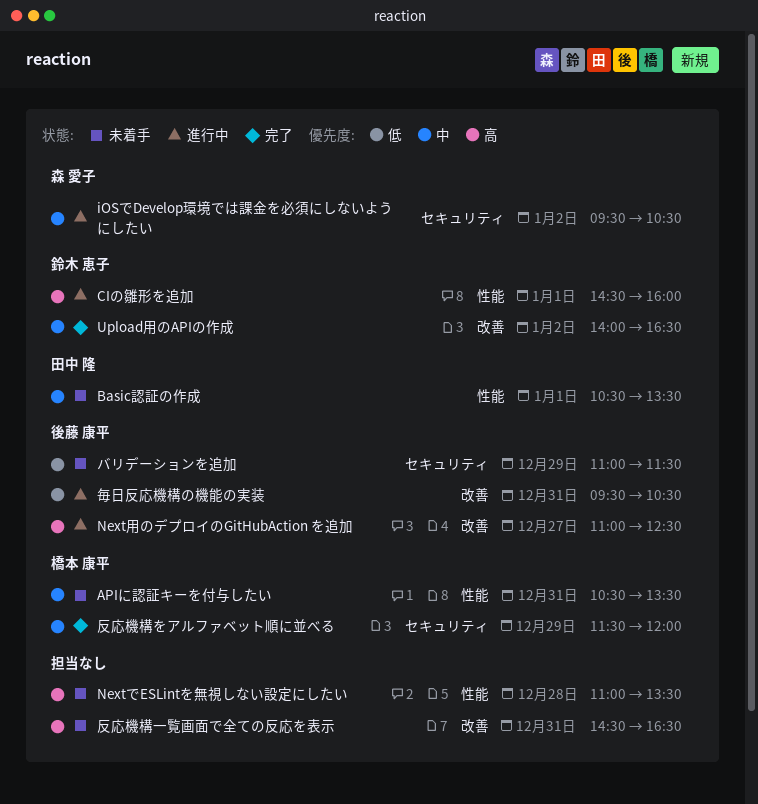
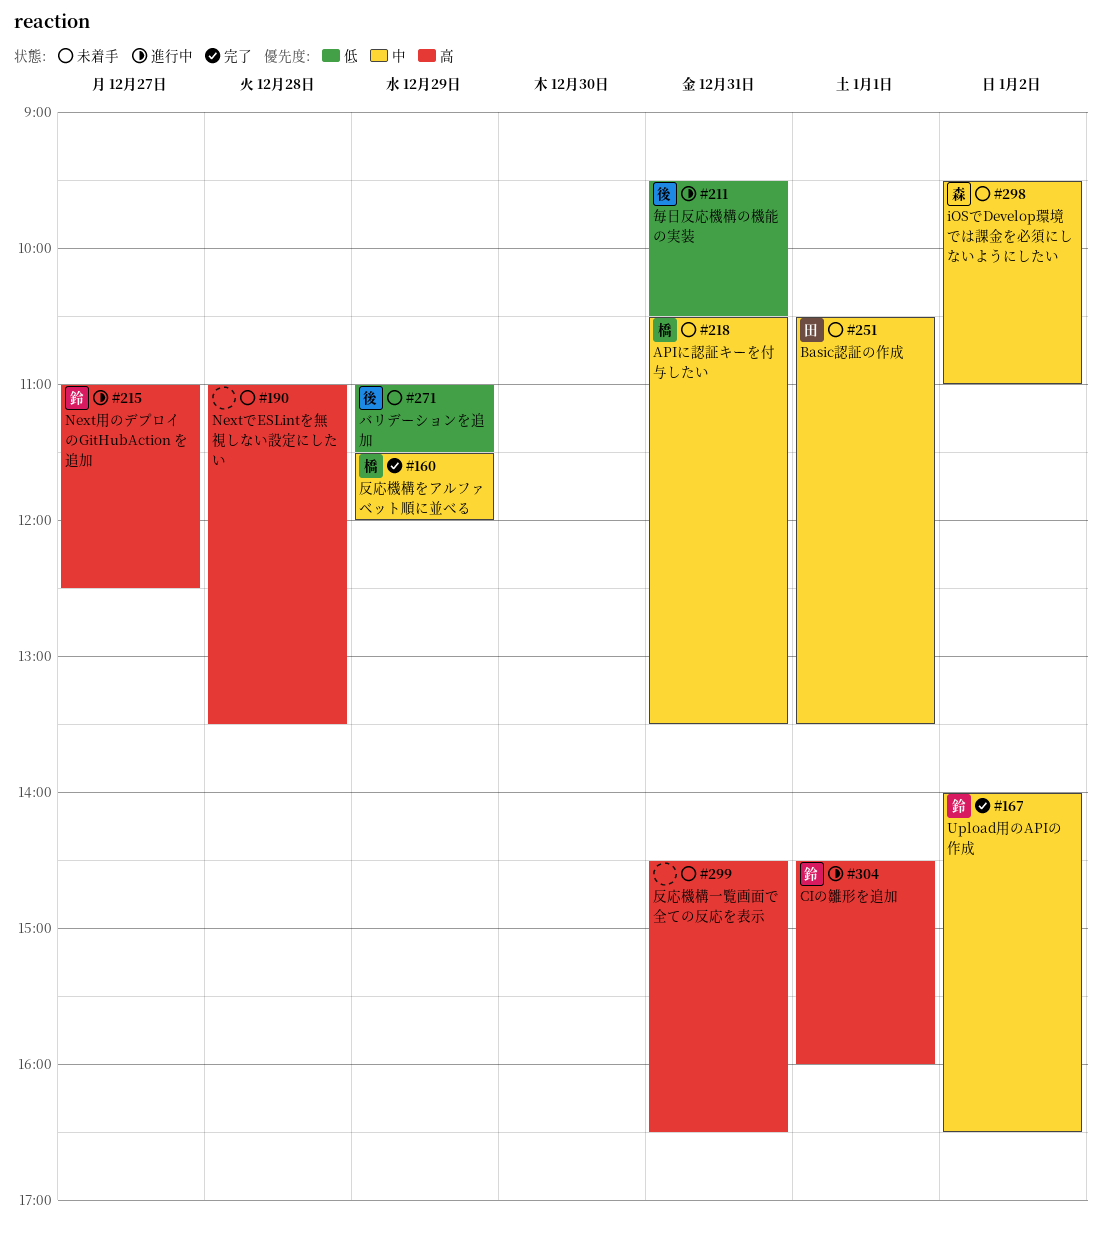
iOSでDevelop環境では課金を必須にしないようにしたい, status: 進行中 -> 未着手
iOSでDevelop環境では課金を必須にしないようにしたい, ends: 10:30 -> 11:00
Next用のデプロイのGitHubAction を追加, owner: 後藤 康平 -> 鈴木 恵子

